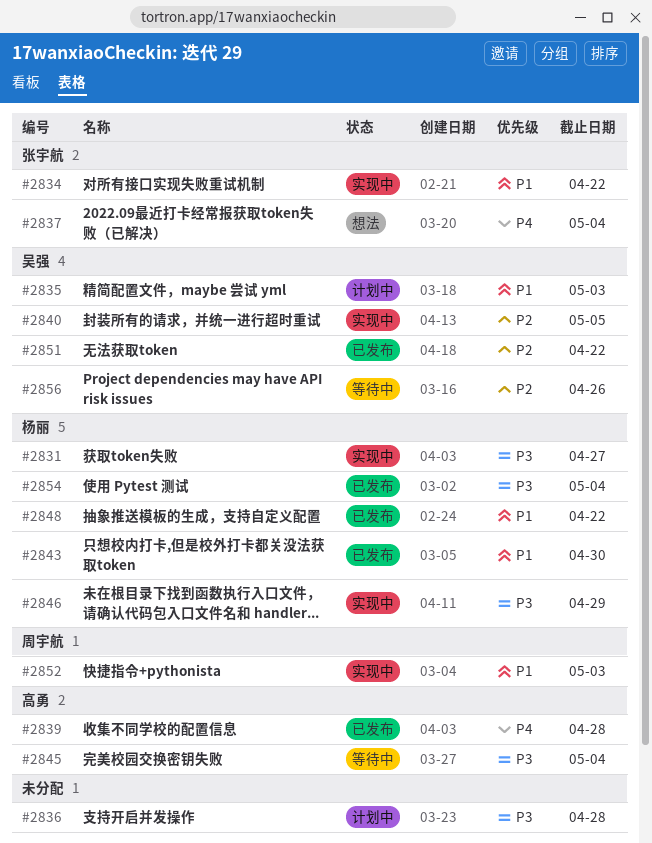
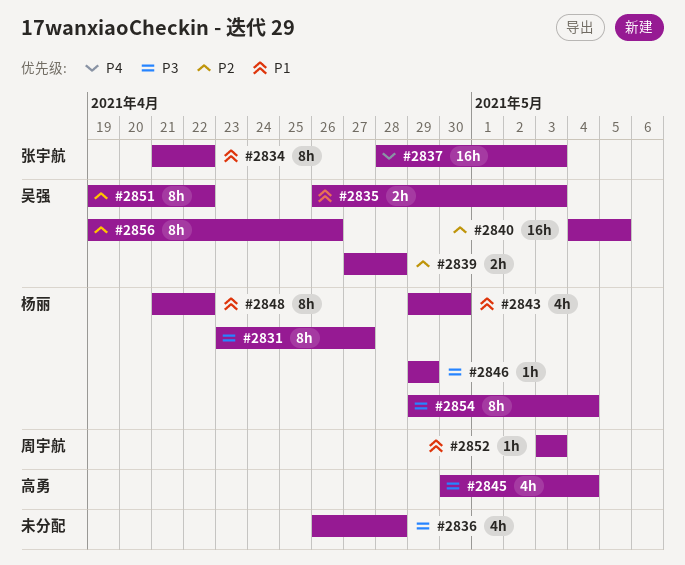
#2837, due: May 4 -> May 3
#2839, owner: 高勇 -> 吴强
#2839, priority: P4 -> P2

